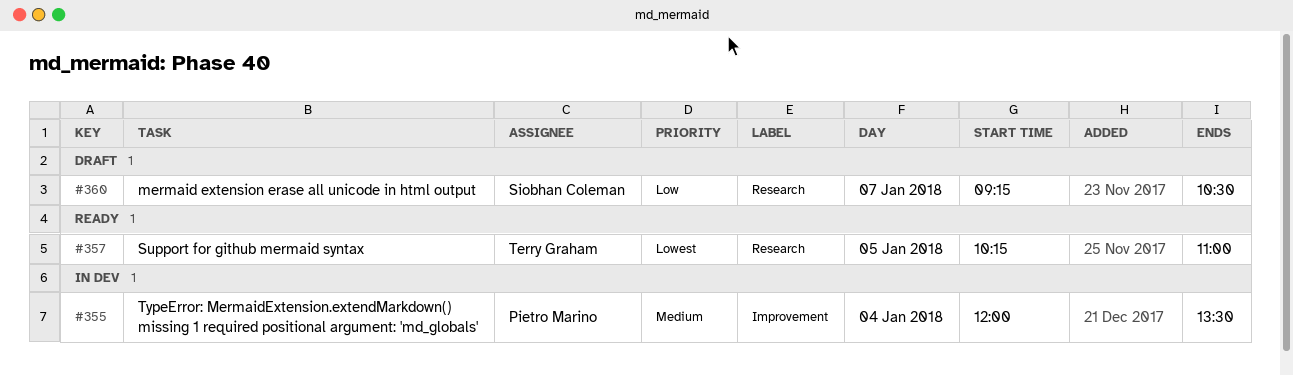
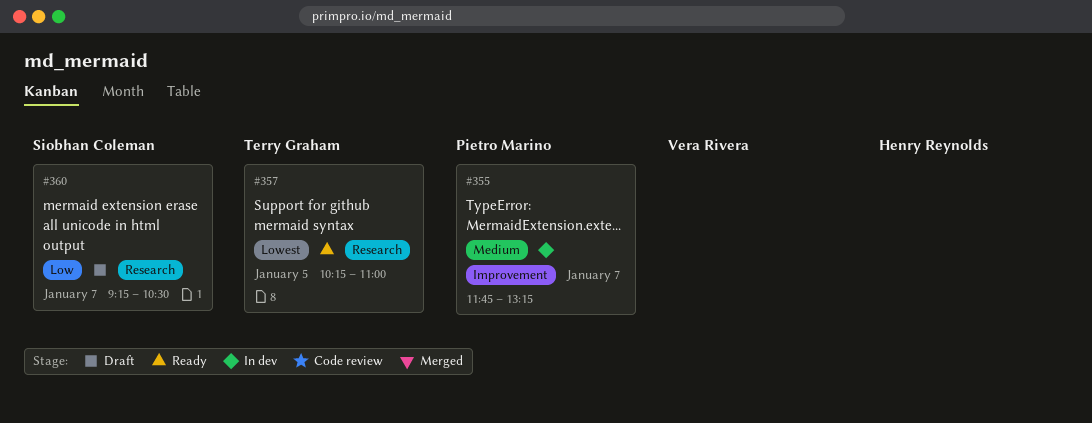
#355, day: Jan 4 -> Jan 7
#355, begins: 12:00 -> 11:45
#355, ends: 13:30 -> 13:15

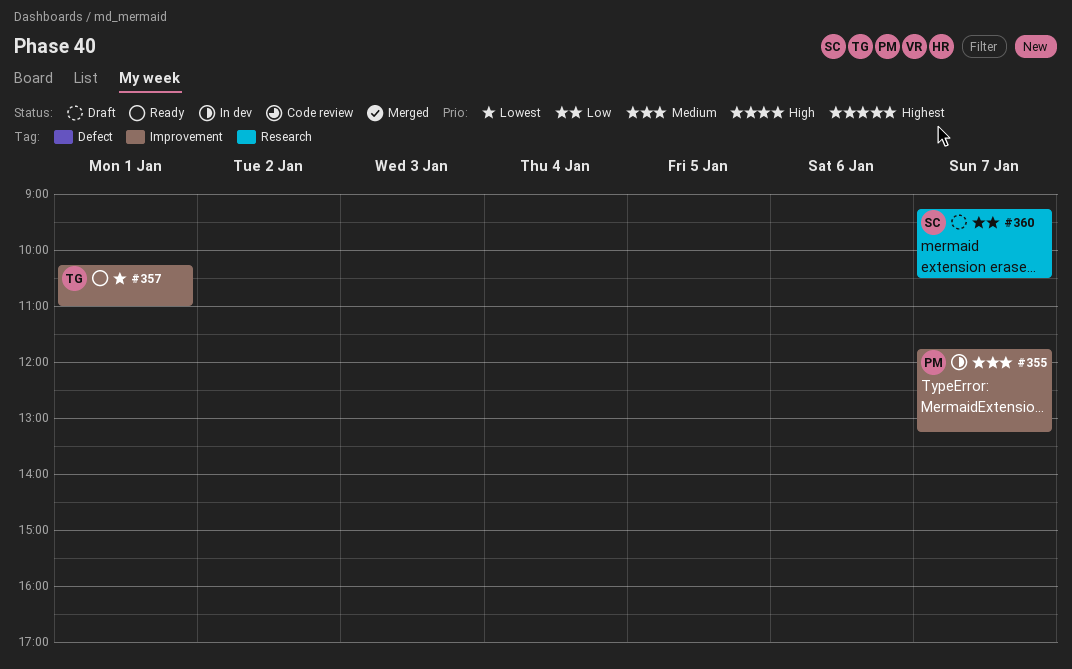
#357, label: Research -> Improvement
#357, day: Jan 5 -> Jan 1

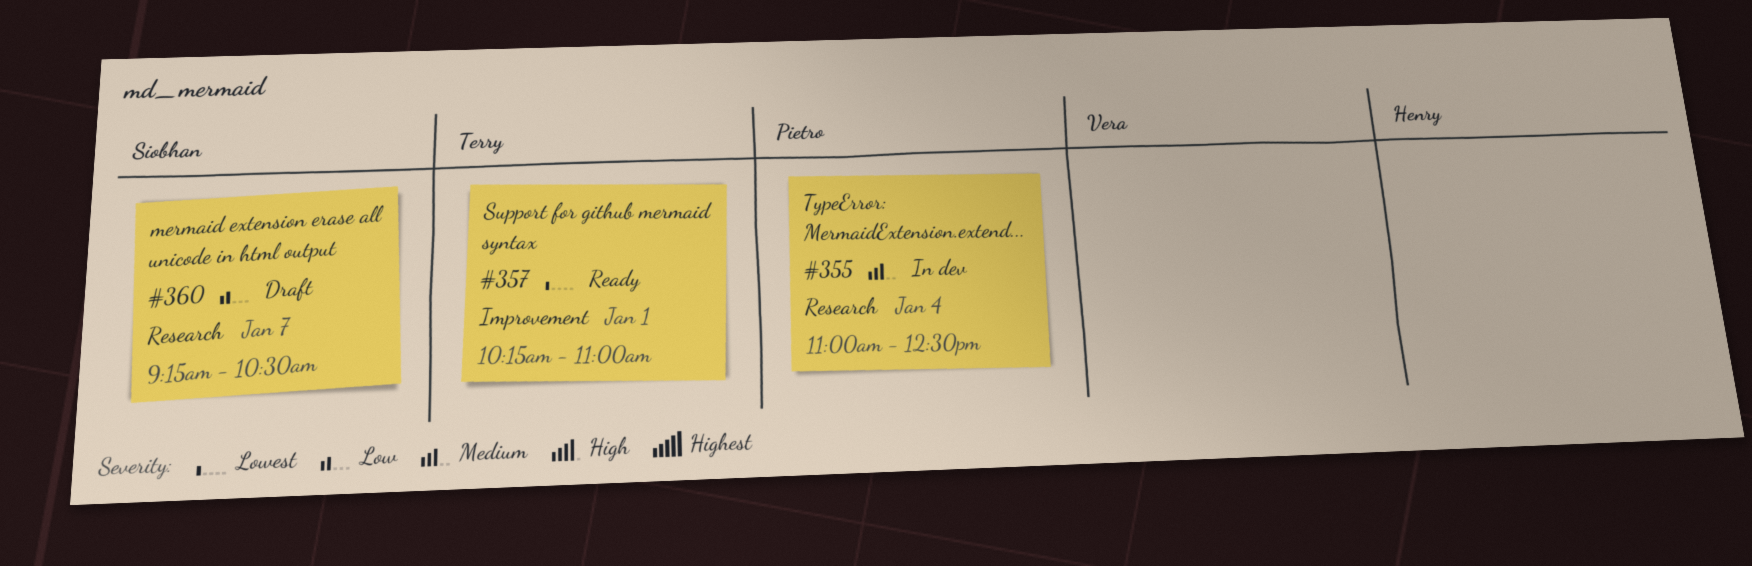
#355, label: Improvement -> Research
#355, day: Jan 7 -> Jan 4
#355, begins: 11:45 -> 11:00
#355, ends: 13:15 -> 12:30

